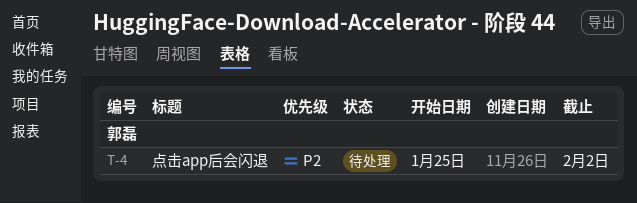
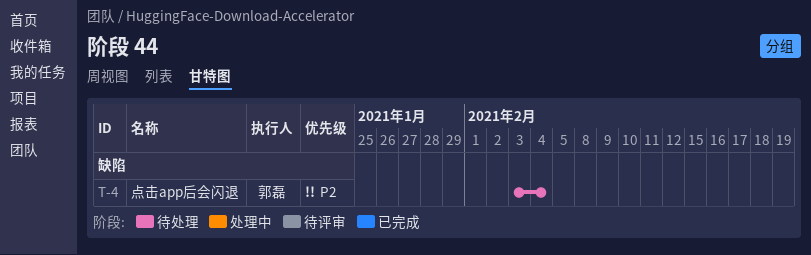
T-4, start: Jan 25 -> Feb 3
T-4, due: Feb 2 -> Feb 4

